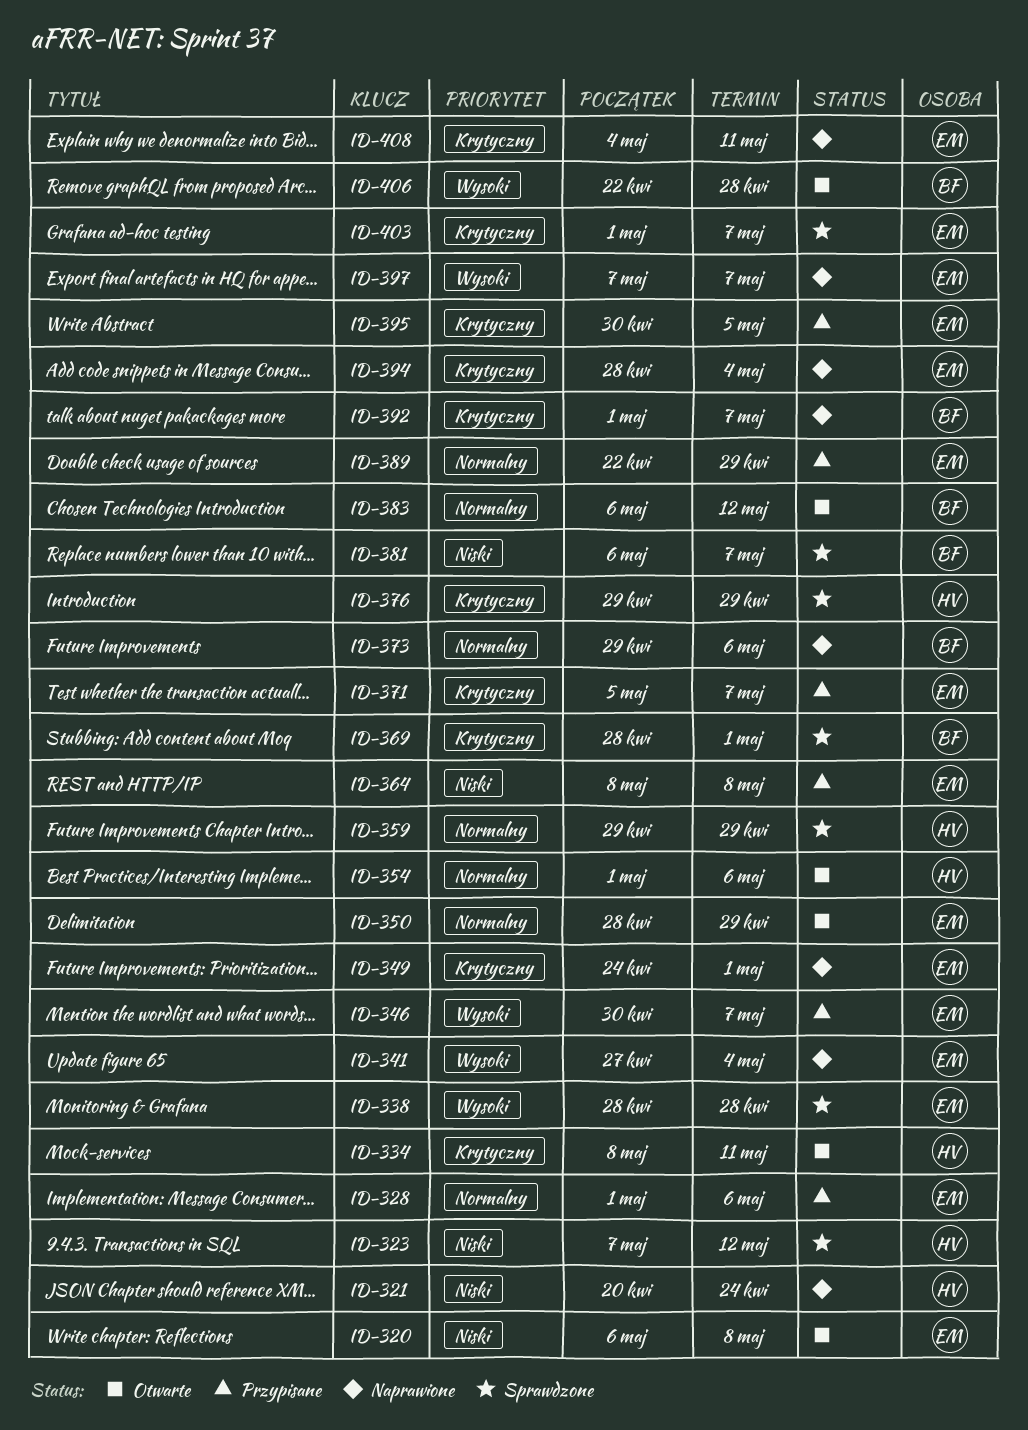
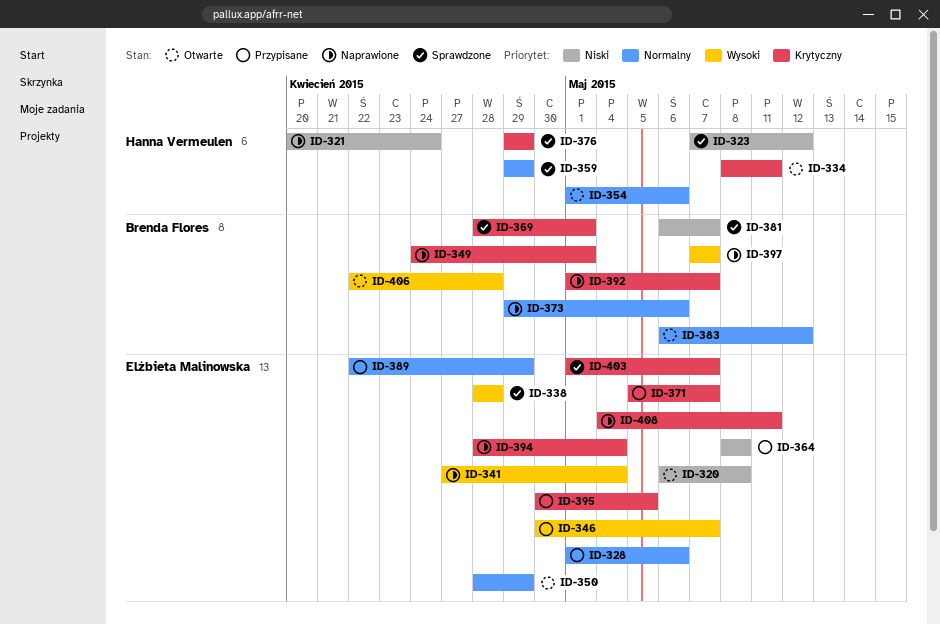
ID-349, owner: Elżbieta Malinowska -> Brenda Flores
ID-397, owner: Elżbieta Malinowska -> Brenda Flores

